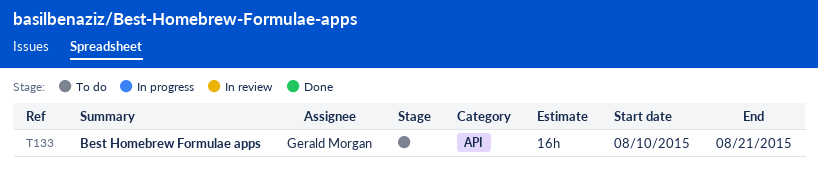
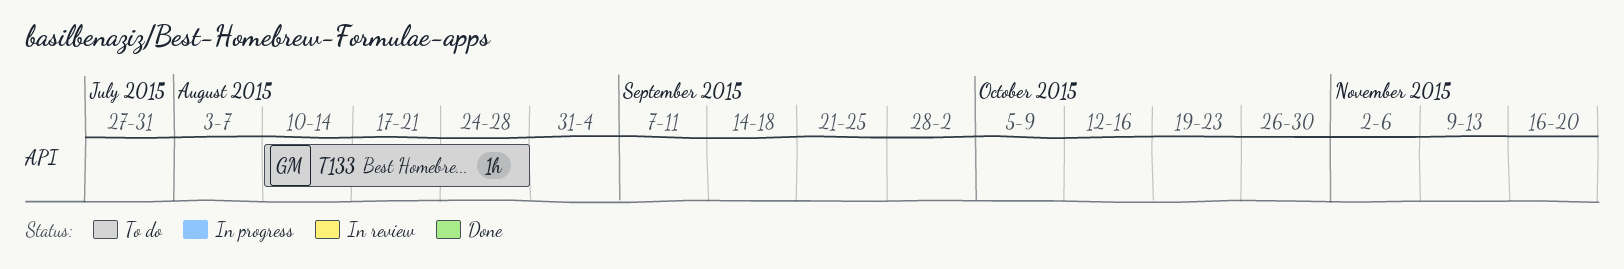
T133, estimate: 16h -> 1h
T133, due: Aug 21 -> Aug 28

